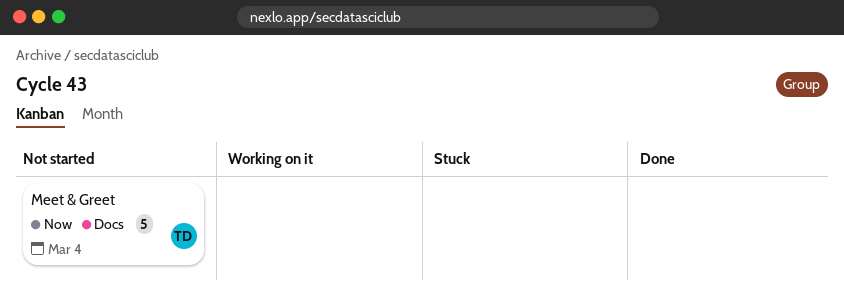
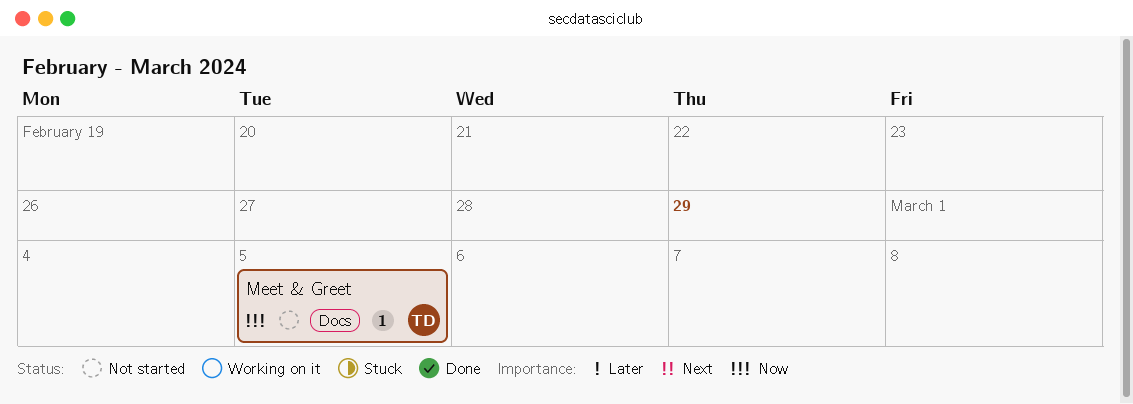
Meet & Greet, estimate: 5 -> 1
Meet & Greet, due: Mar 4 -> Mar 5

